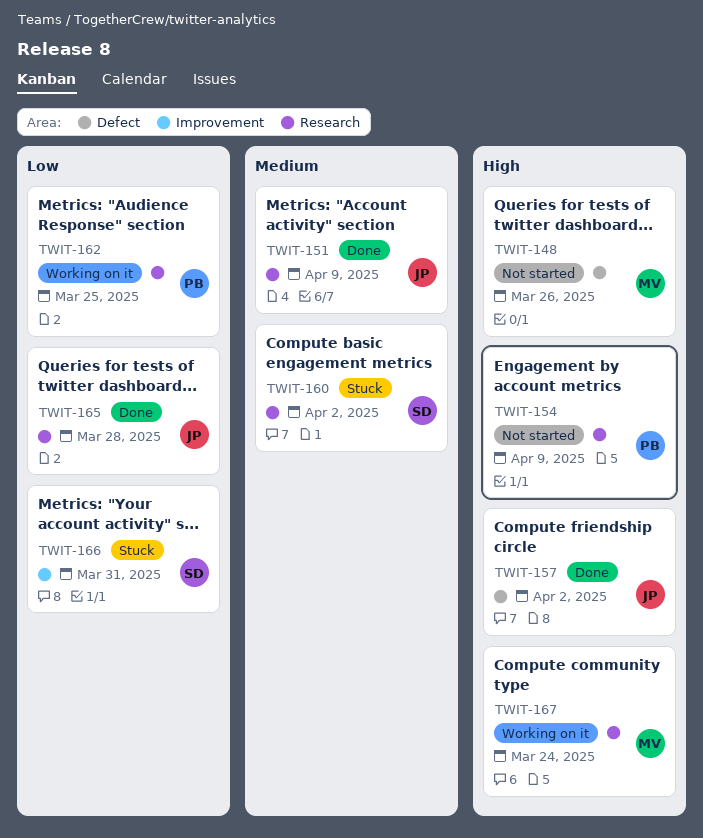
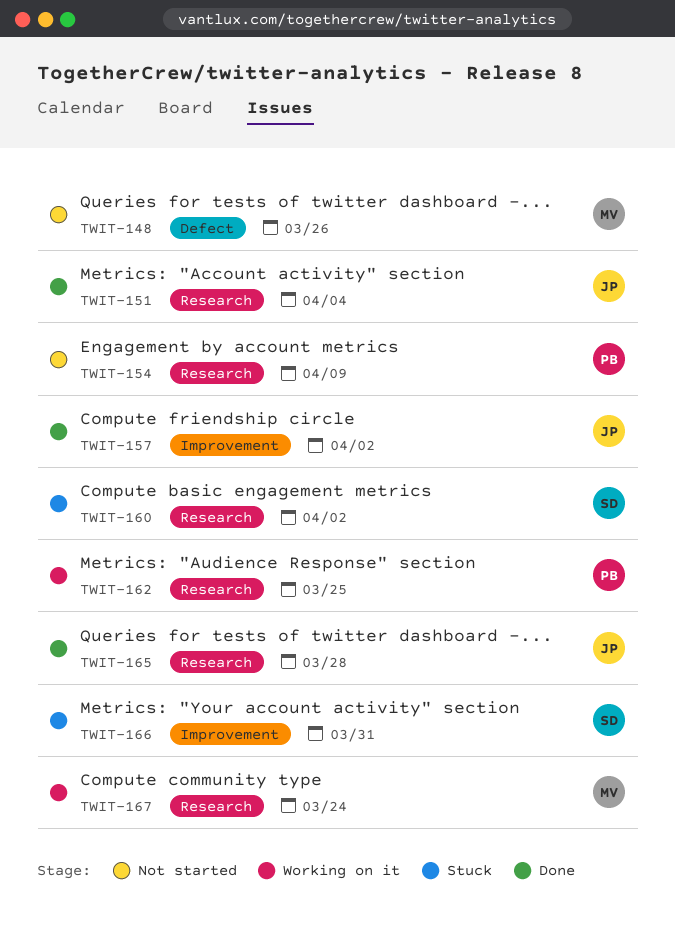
TWIT-151, due: Apr 9 -> Apr 4
TWIT-157, label: Defect -> Improvement

